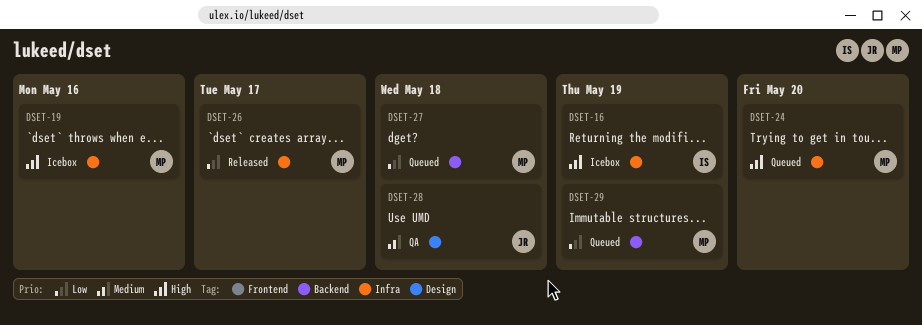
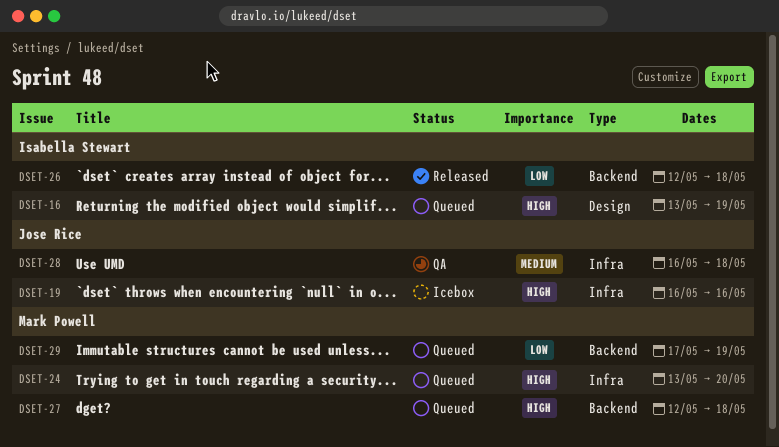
DSET-16, status: Icebox -> Queued
DSET-16, label: Infra -> Design
DSET-19, owner: Mark Powell -> Jose Rice
DSET-26, owner: Mark Powell -> Isabella Stewart
DSET-26, label: Infra -> Backend
DSET-26, due: May 17 -> May 18
DSET-27, priority: Low -> High
DSET-28, label: Design -> Infra

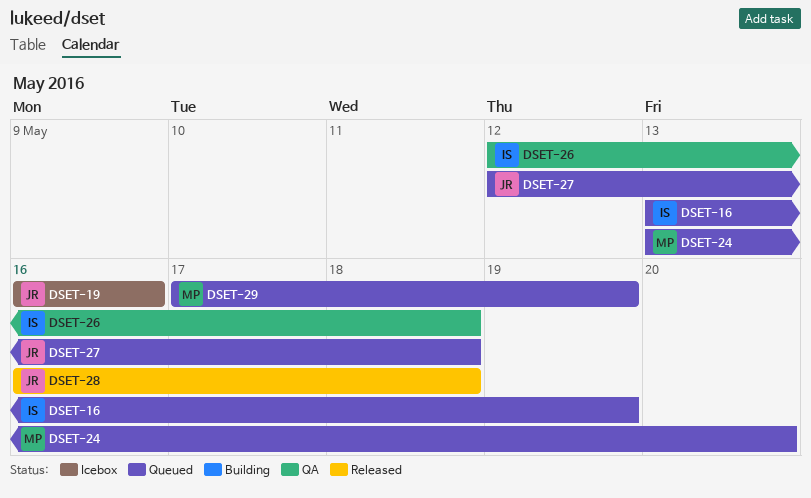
DSET-26, status: Released -> QA
DSET-27, owner: Mark Powell -> Jose Rice
DSET-28, status: QA -> Released

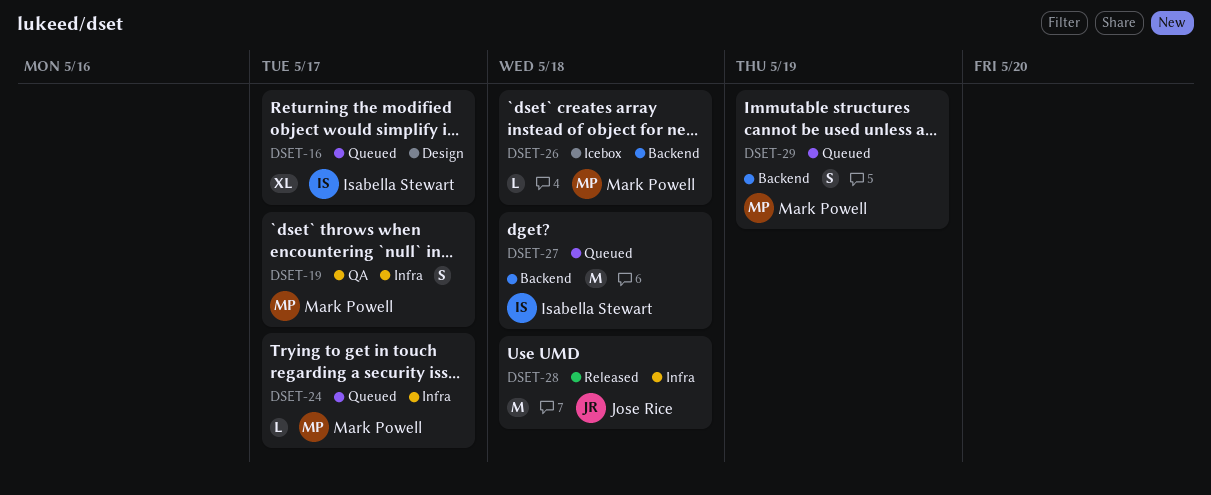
DSET-16, due: May 19 -> May 17
DSET-19, status: Icebox -> QA
DSET-19, owner: Jose Rice -> Mark Powell
DSET-19, due: May 16 -> May 17
DSET-24, due: May 20 -> May 17
DSET-26, status: QA -> Icebox
DSET-26, owner: Isabella Stewart -> Mark Powell
DSET-27, owner: Jose Rice -> Isabella Stewart

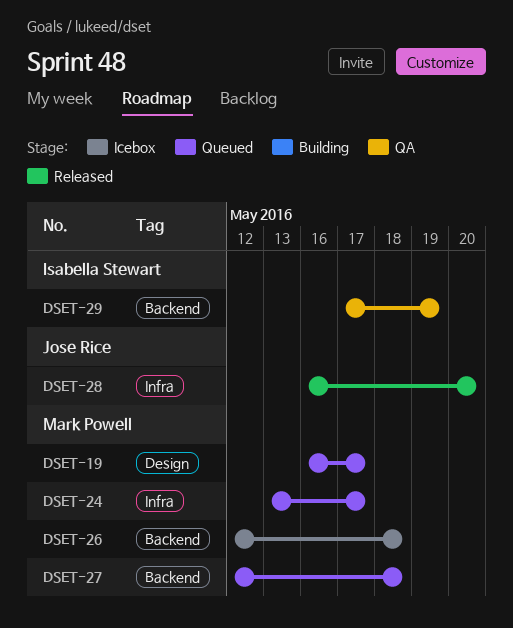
DSET-16: present -> none
DSET-19, status: QA -> Queued
DSET-19, label: Infra -> Design
DSET-27, owner: Isabella Stewart -> Mark Powell
DSET-28, due: May 18 -> May 20
DSET-29, status: Queued -> QA
DSET-29, owner: Mark Powell -> Isabella Stewart

